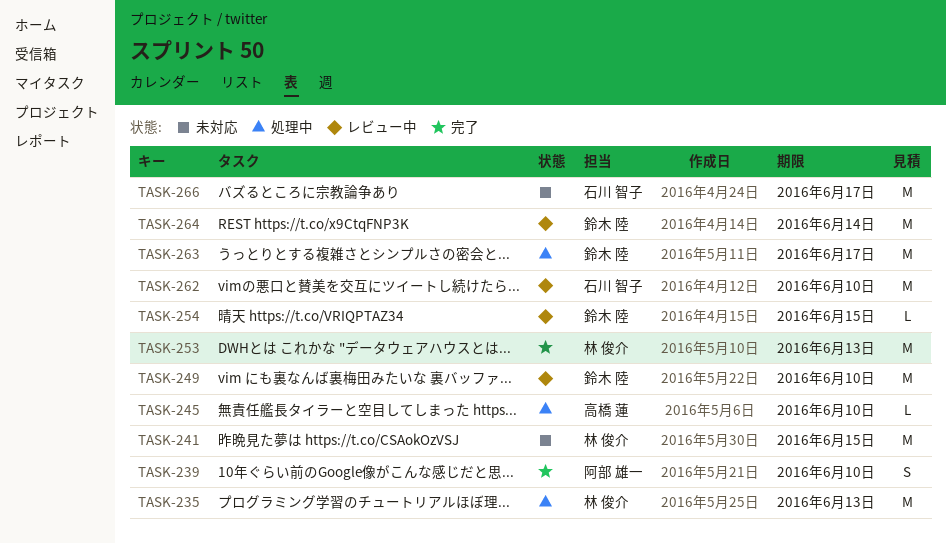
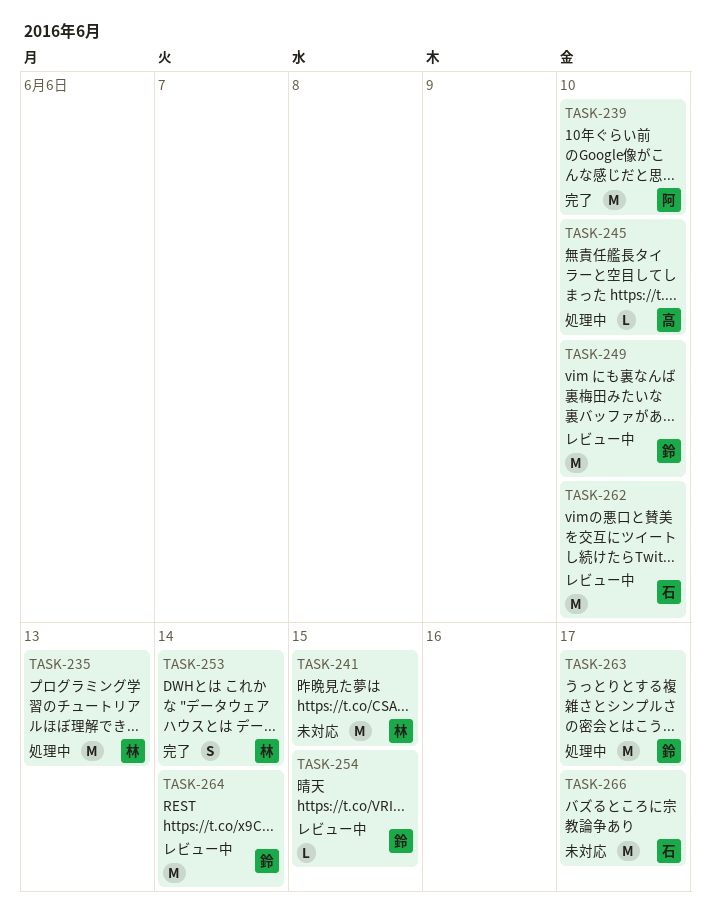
TASK-239, estimate: S -> M
TASK-253, estimate: M -> S
TASK-253, due: Jun 13 -> Jun 14

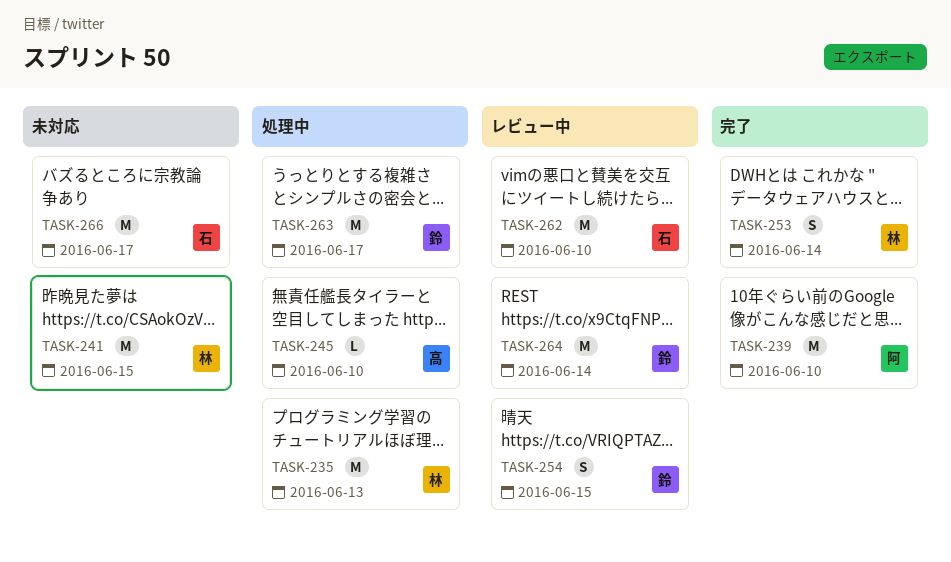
TASK-249: present -> none
TASK-254, estimate: L -> S

